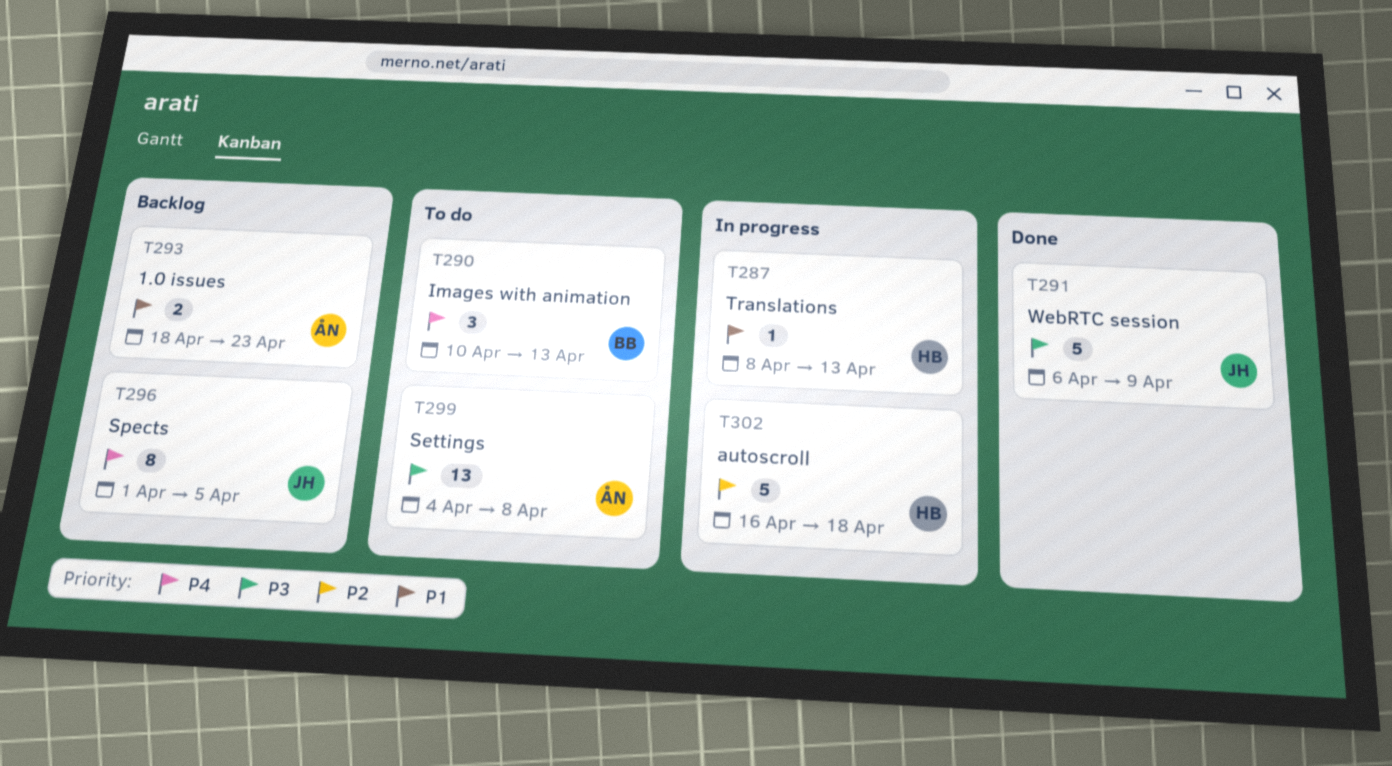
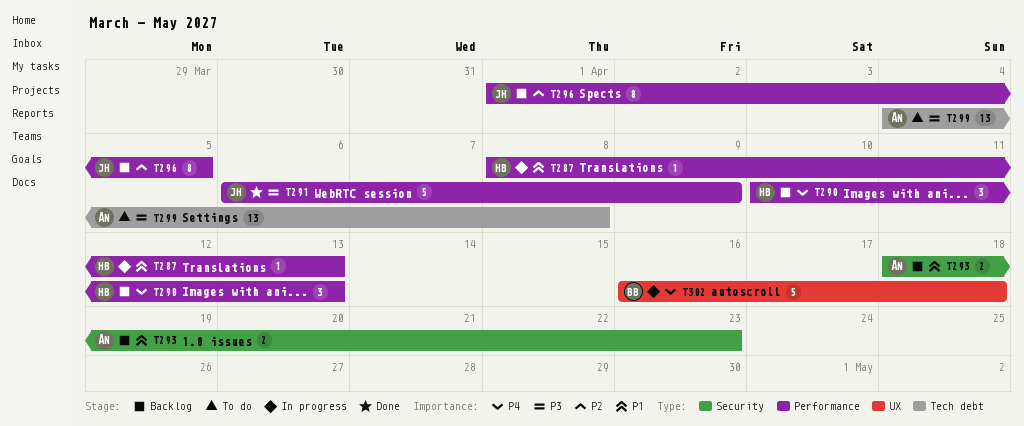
T290, status: To do -> Backlog
T290, owner: BB -> HB
T296, priority: P4 -> P2
T302, owner: HB -> BB
T302, priority: P2 -> P4

